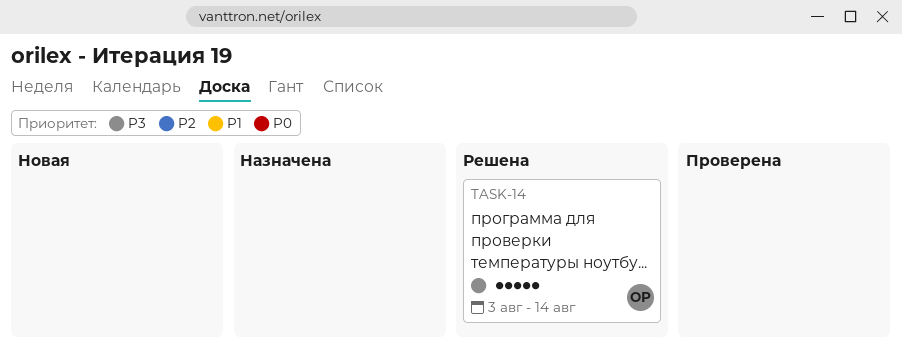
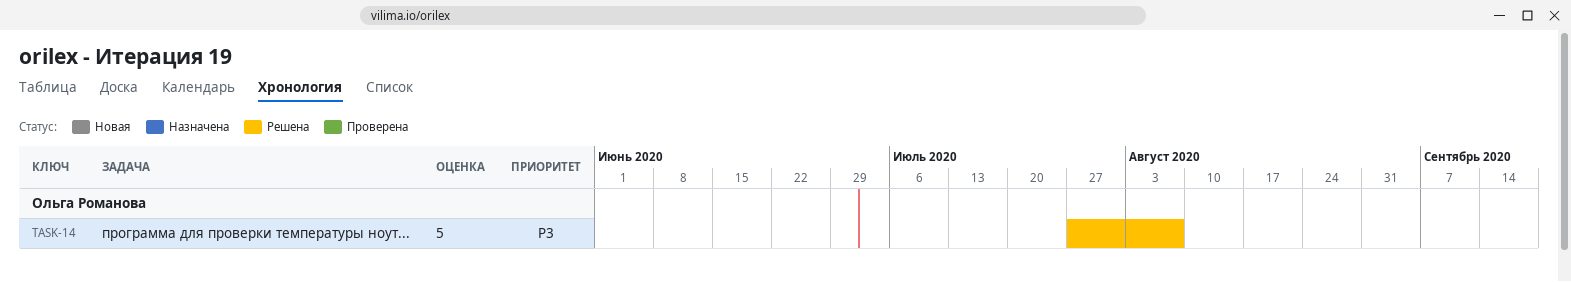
TASK-14, start: Aug 3 -> Jul 27
TASK-14, due: Aug 14 -> Aug 7

